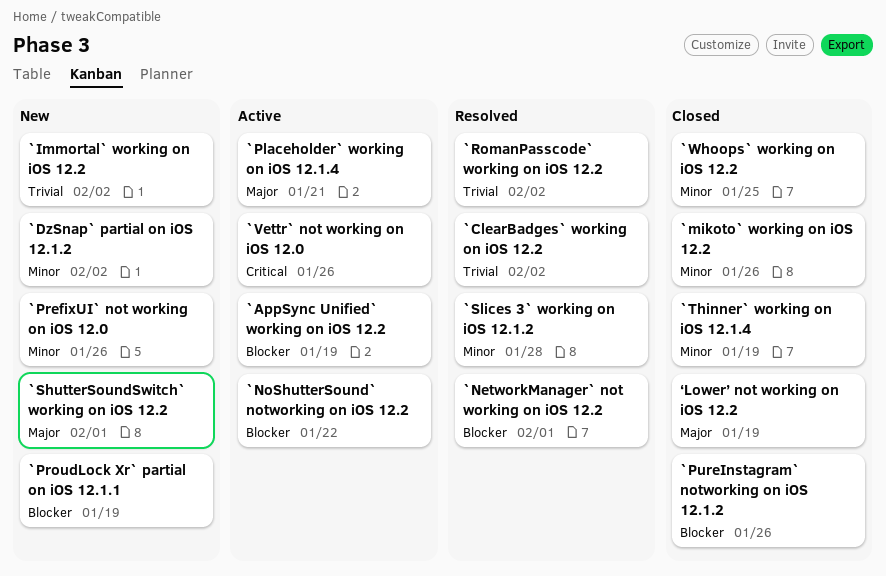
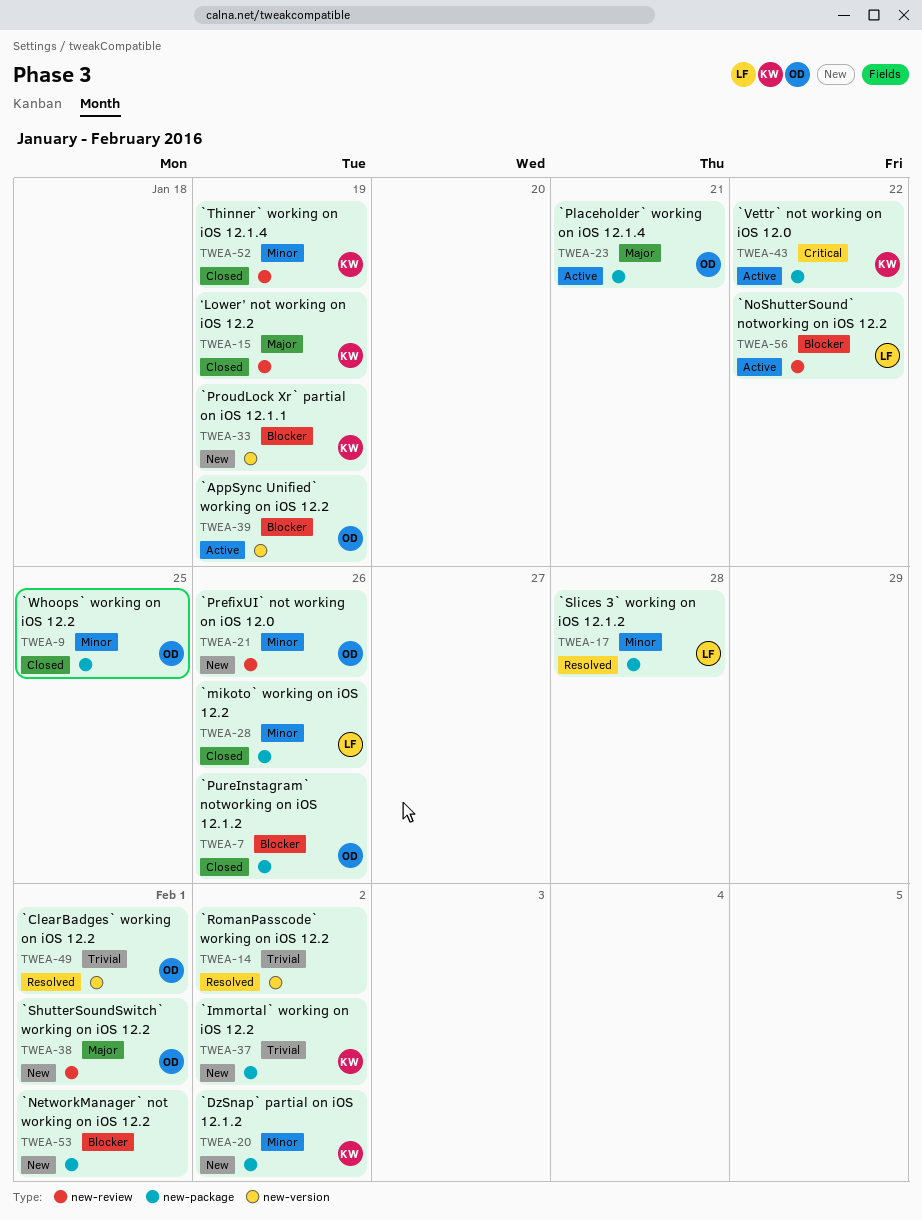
`ClearBadges` working on iOS 12.2, due: Feb 2 -> Feb 1
`NetworkManager` not working on iOS 12.2, status: Resolved -> New
`Vettr` not working on iOS 12.0, due: Jan 26 -> Jan 22

